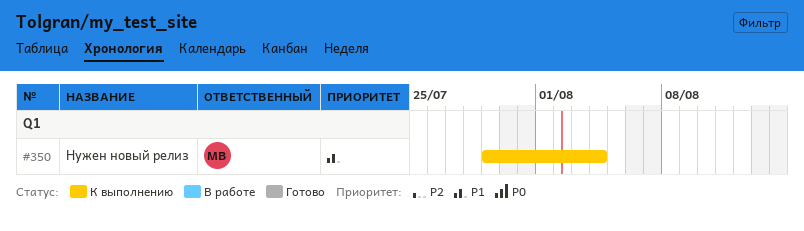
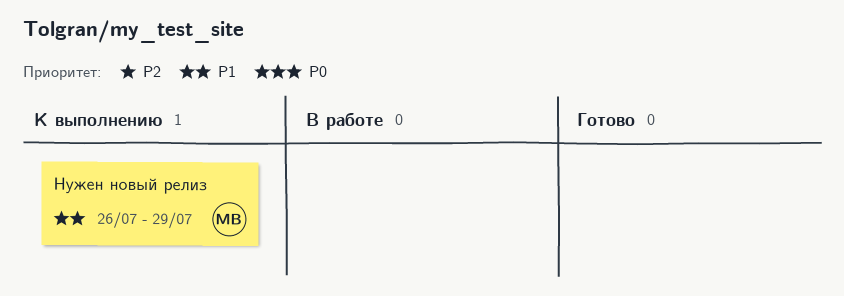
Нужен новый релиз, start: Jul 29 -> Jul 26
Нужен новый релиз, due: Aug 4 -> Jul 29

